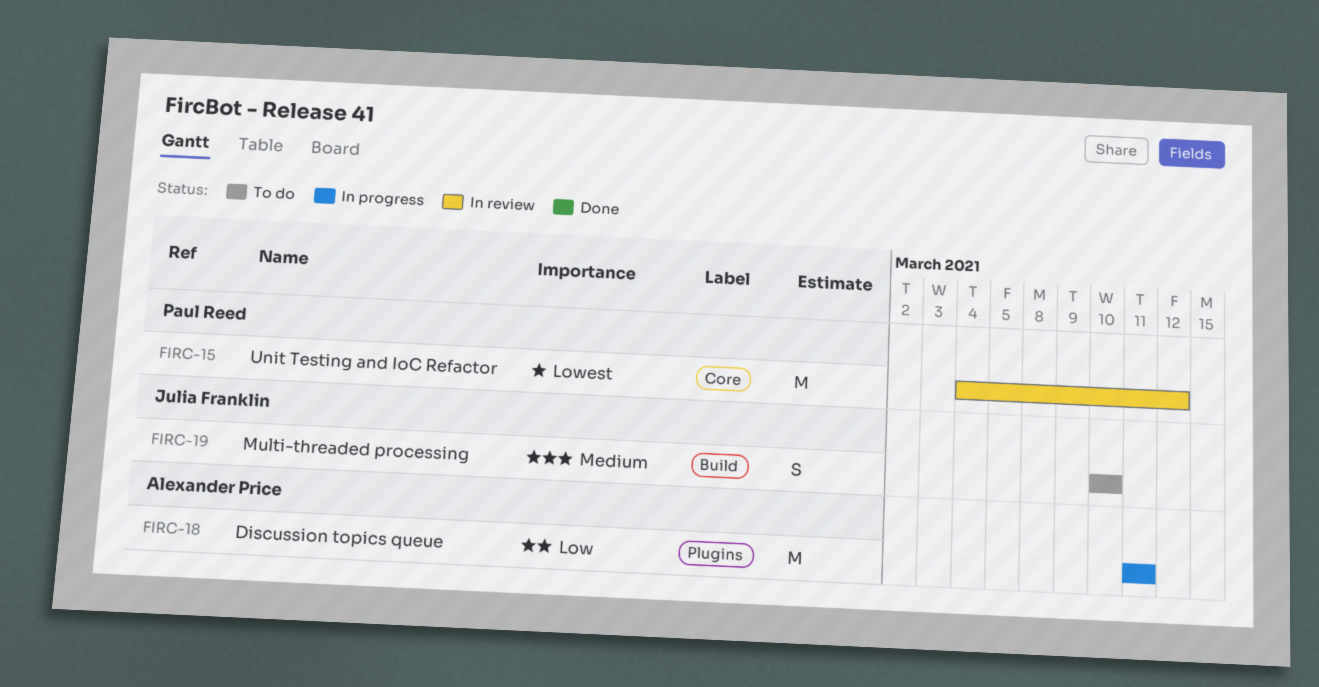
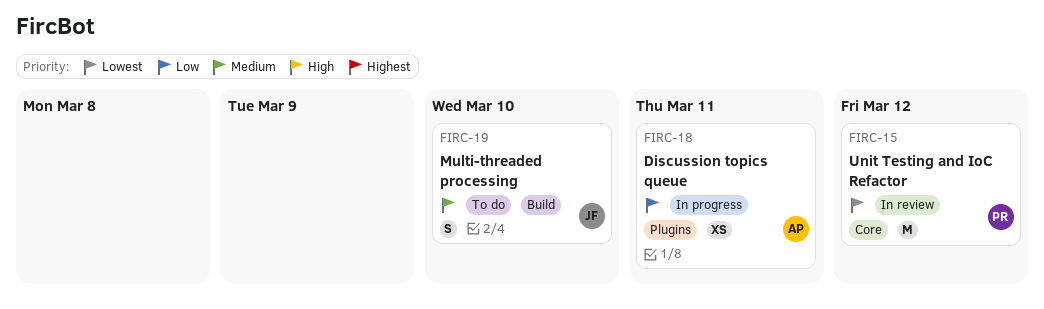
FIRC-18, estimate: M -> XS

